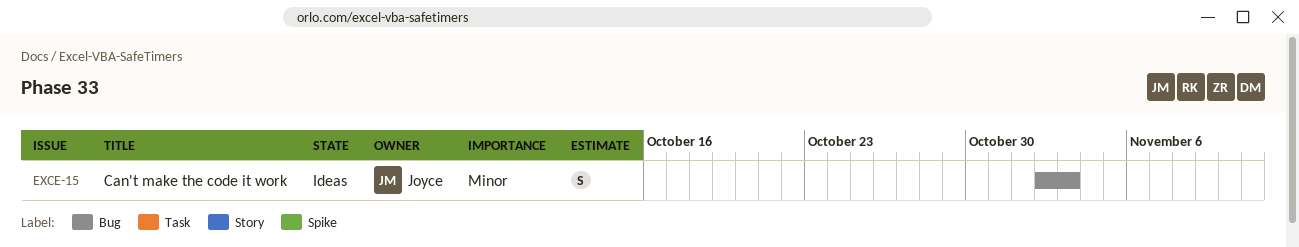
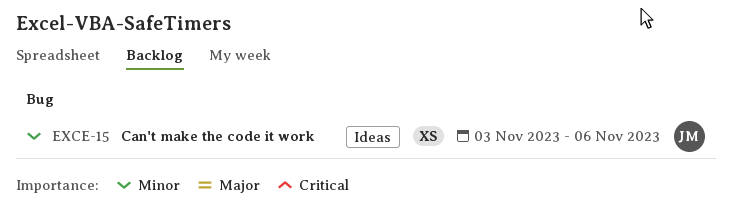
EXCE-15, estimate: S -> XS
EXCE-15, start: Nov 2 -> Nov 3
EXCE-15, due: Nov 3 -> Nov 6

